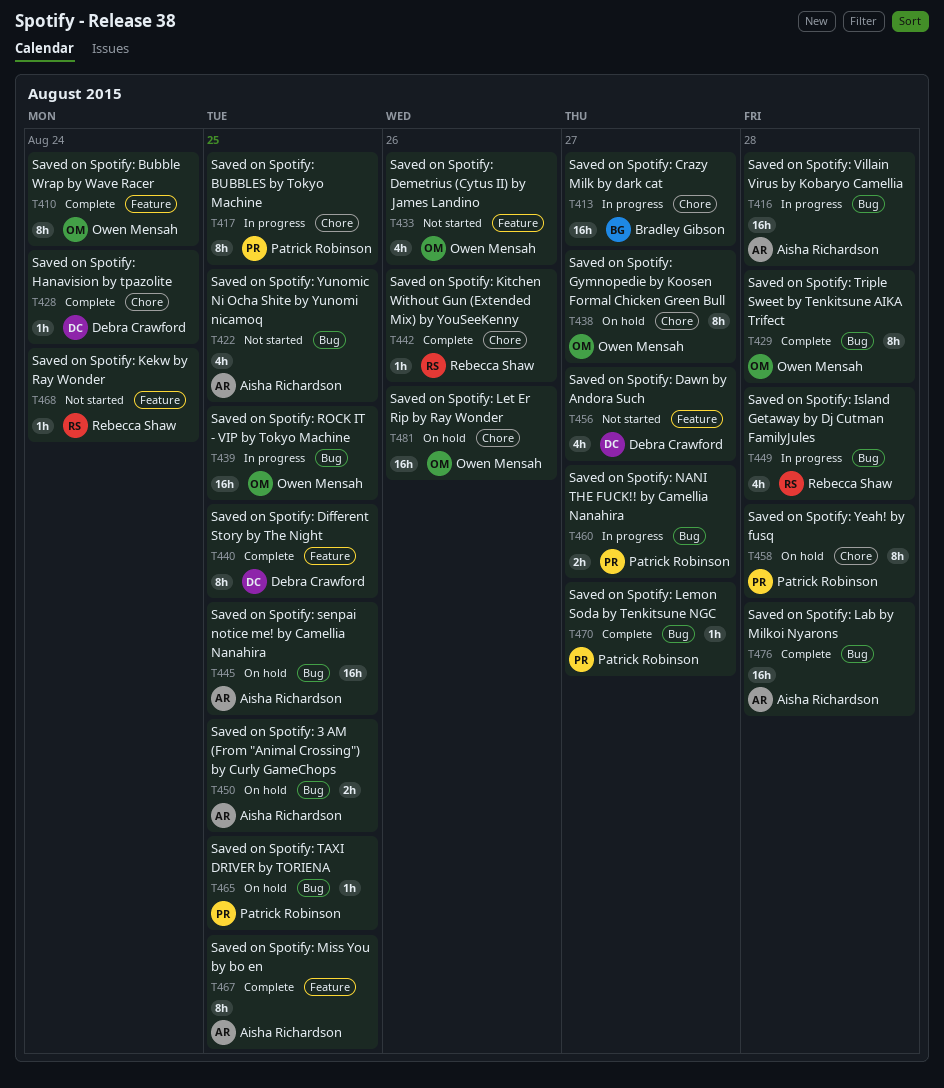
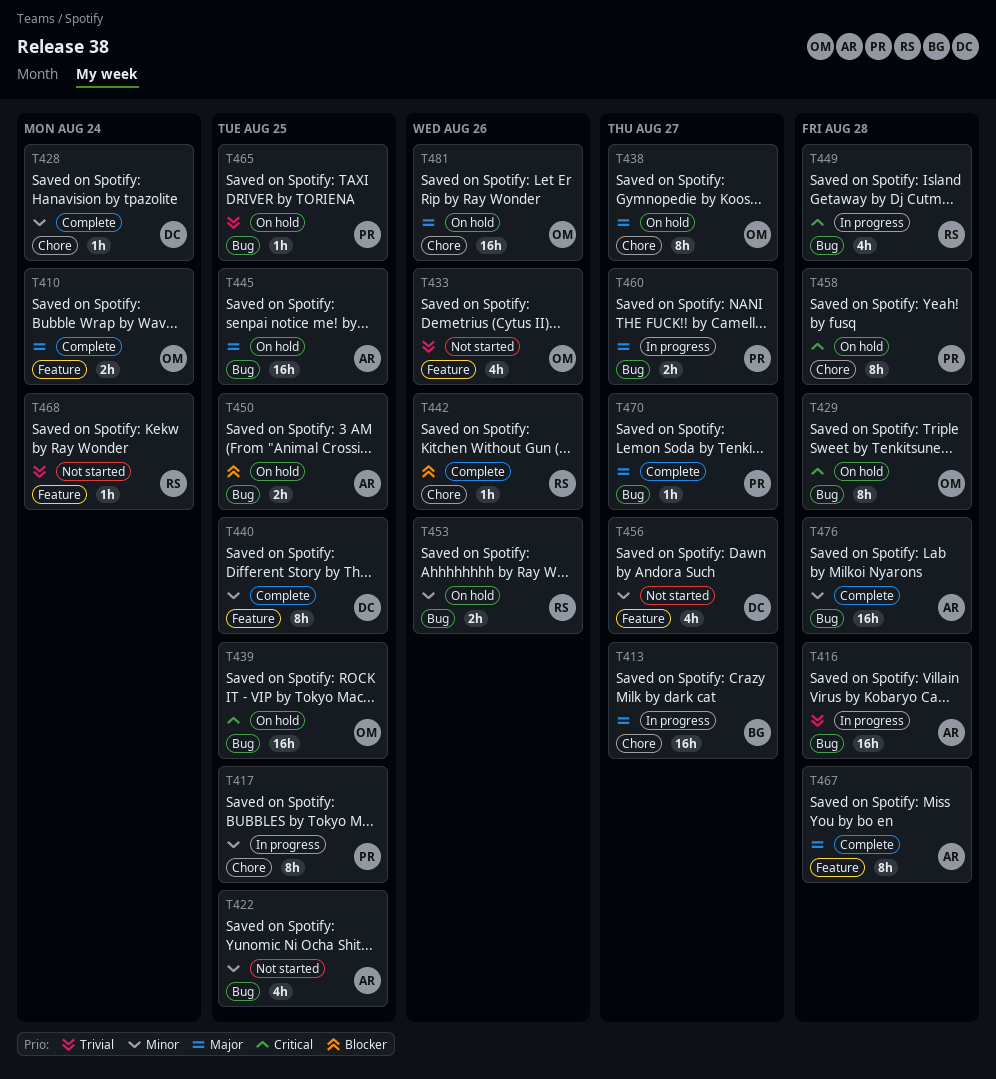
T410, estimate: 8h -> 2h
T429, status: Complete -> On hold
T439, status: In progress -> On hold
T453: none -> present
T467, due: Aug 25 -> Aug 28

